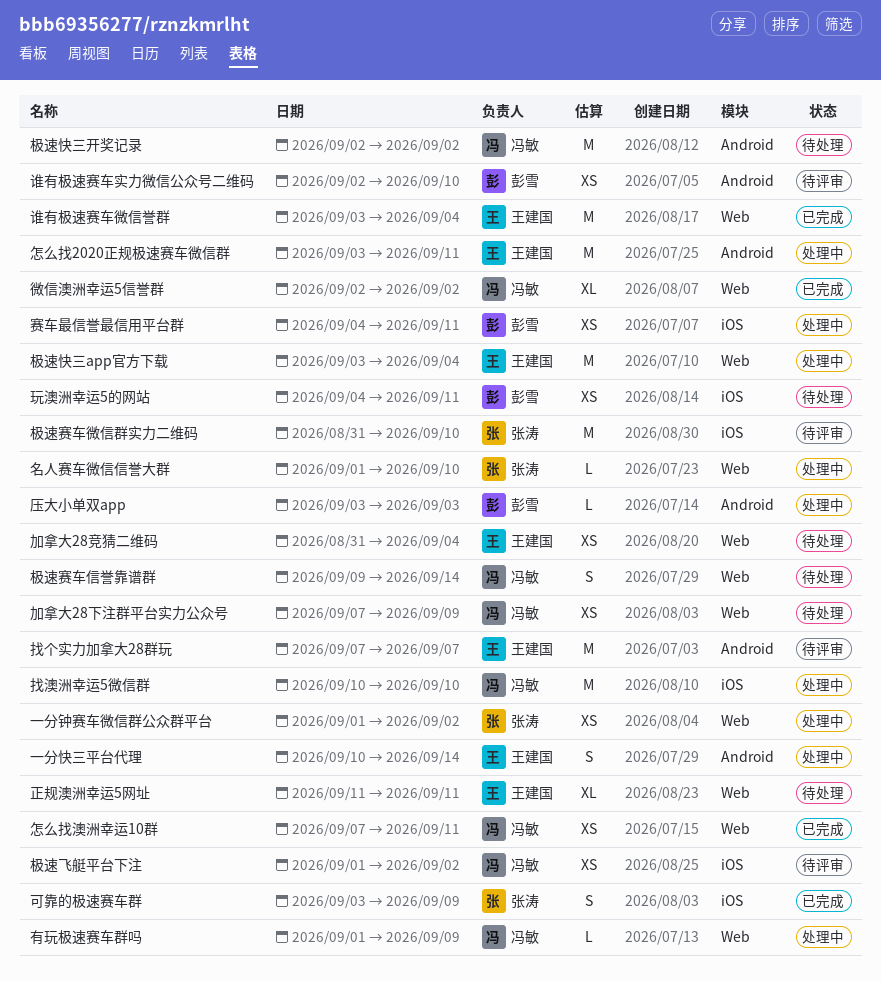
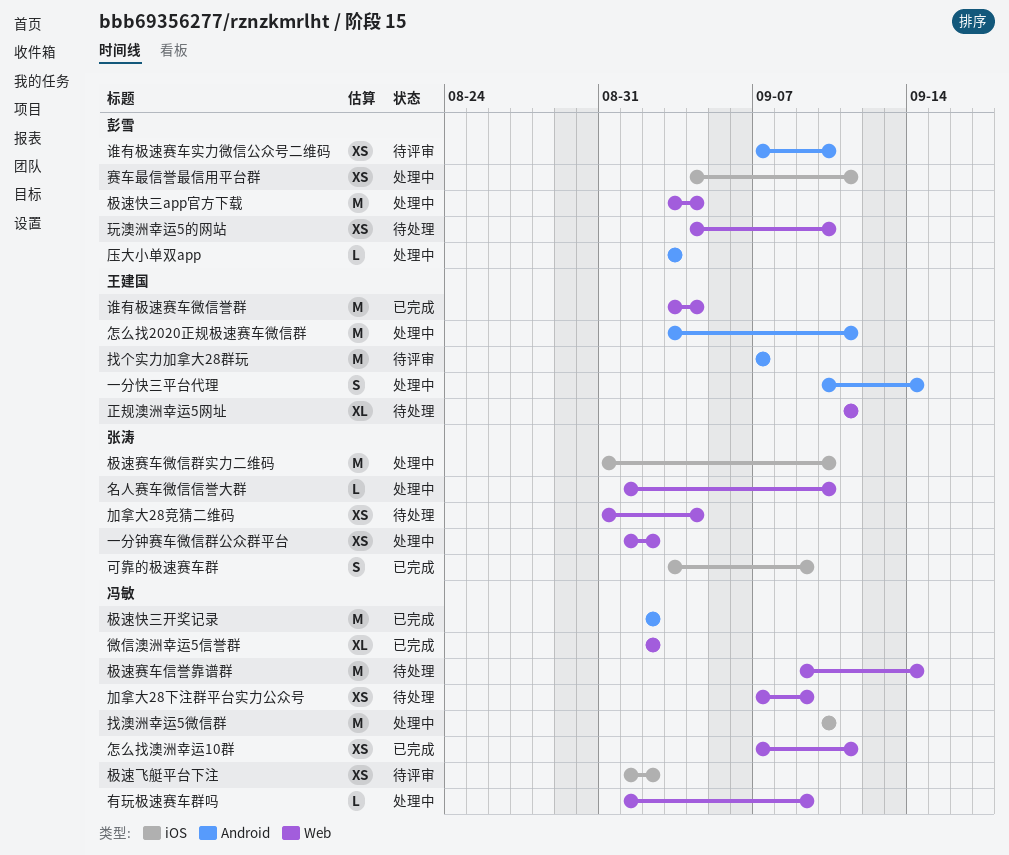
加拿大28竞猜二维码, owner: 王建国 -> 张涛
极速快三app官方下载, owner: 王建国 -> 彭雪
极速快三开奖记录, status: 待处理 -> 已完成
极速赛车信誉靠谱群, estimate: S -> M
极速赛车微信群实力二维码, status: 待评审 -> 处理中
玩澳洲幸运5的网站, label: iOS -> Web
玩澳洲幸运5的网站, due: Sep 11 -> Sep 10
谁有极速赛车实力微信公众号二维码, start: Sep 2 -> Sep 7

